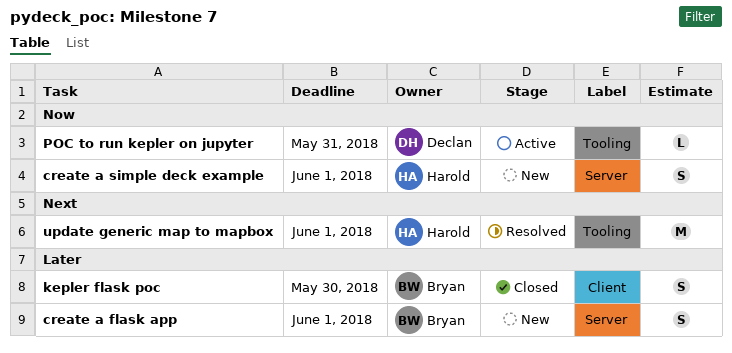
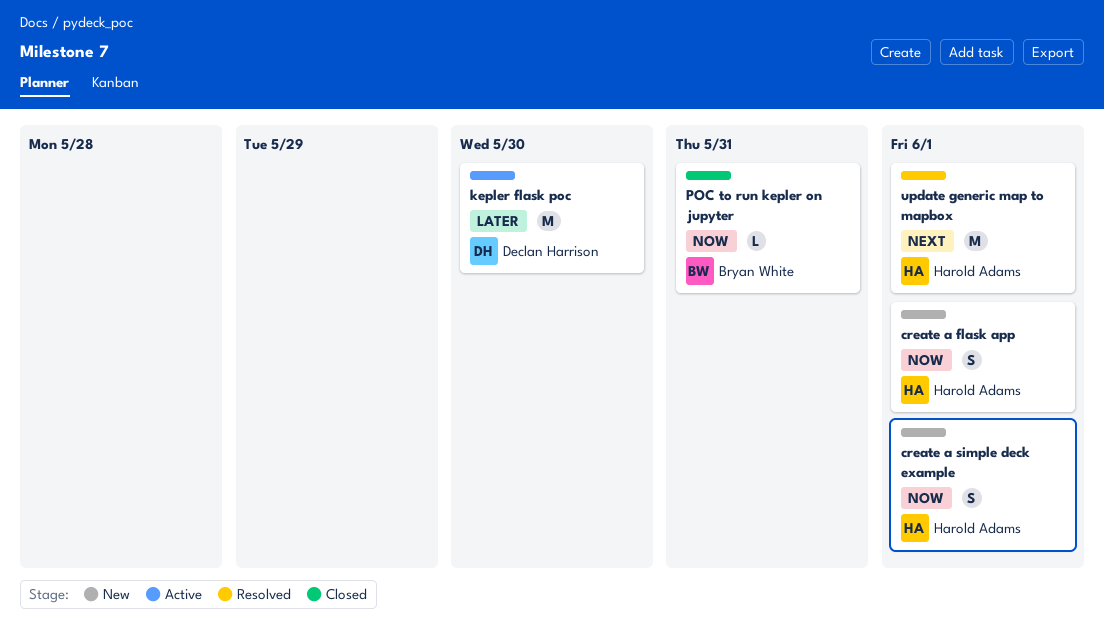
create a flask app, owner: Bryan White -> Harold Adams
create a flask app, priority: Later -> Now
kepler flask poc, status: Closed -> Active
kepler flask poc, owner: Bryan White -> Declan Harrison
kepler flask poc, estimate: S -> M
POC to run kepler on jupyter, status: Active -> Closed
POC to run kepler on jupyter, owner: Declan Harrison -> Bryan White

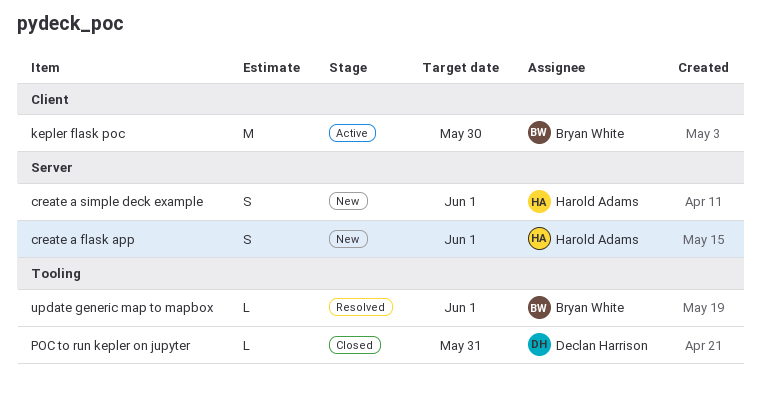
kepler flask poc, owner: Declan Harrison -> Bryan White
POC to run kepler on jupyter, owner: Bryan White -> Declan Harrison
update generic map to mapbox, owner: Harold Adams -> Bryan White
update generic map to mapbox, estimate: M -> L

